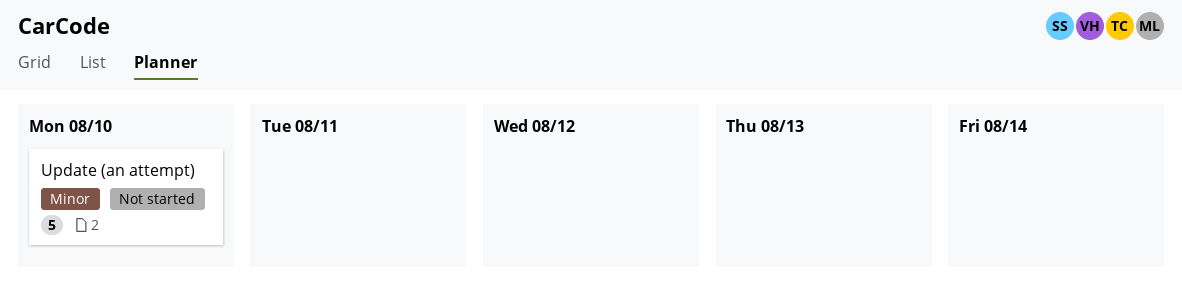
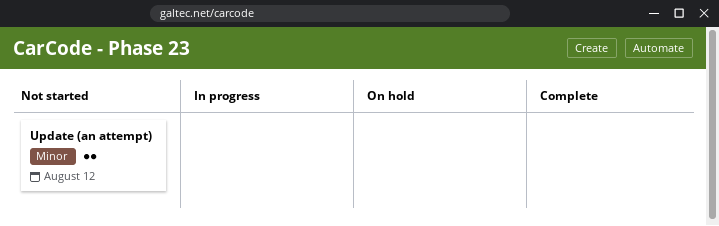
Update (an attempt), estimate: 5 -> 2
Update (an attempt), due: Aug 10 -> Aug 12

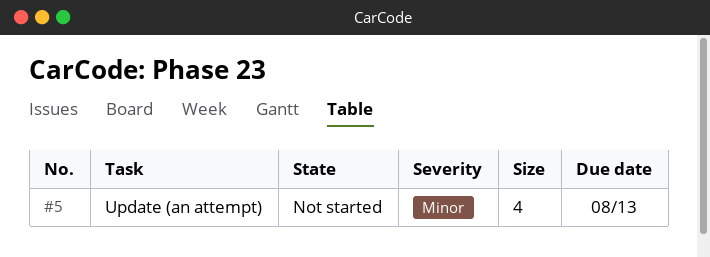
Update (an attempt), estimate: 2 -> 4
Update (an attempt), due: Aug 12 -> Aug 13

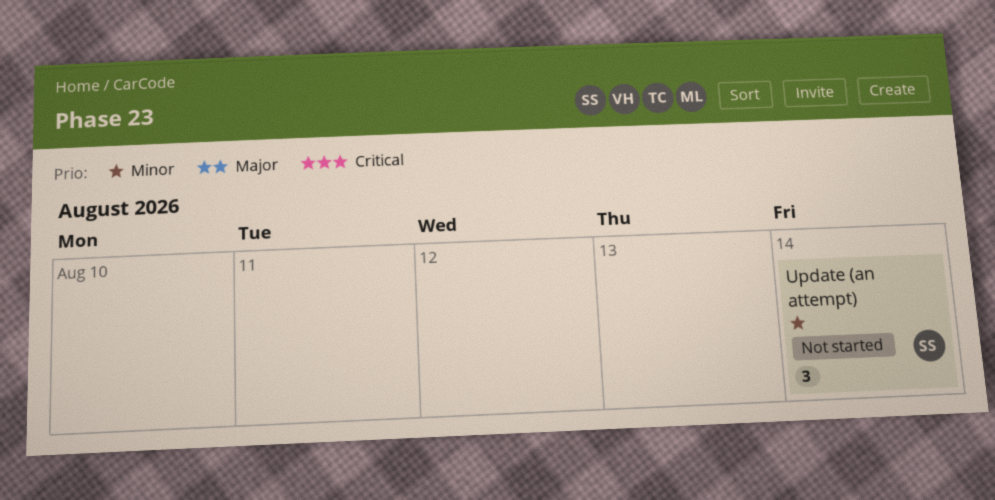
Update (an attempt), estimate: 4 -> 3
Update (an attempt), due: Aug 13 -> Aug 14

